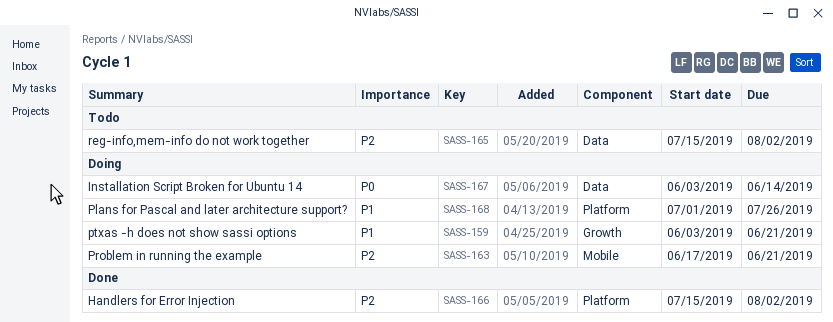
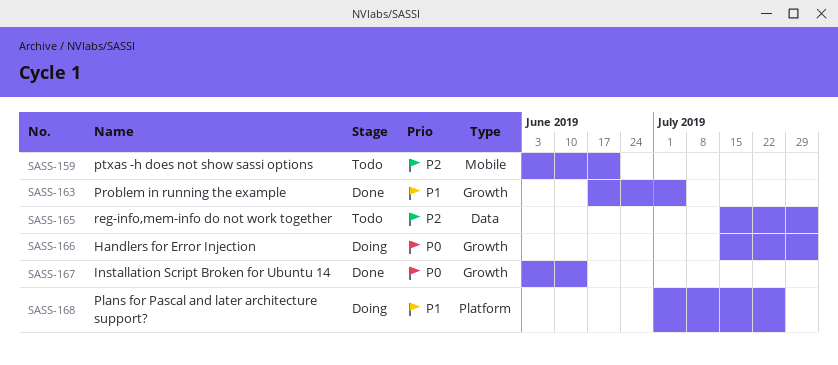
SASS-159, status: Doing -> Todo
SASS-159, priority: P1 -> P2
SASS-159, label: Growth -> Mobile
SASS-163, status: Doing -> Done
SASS-163, priority: P2 -> P1
SASS-163, label: Mobile -> Growth
SASS-163, due: Jun 21 -> Jul 5
SASS-166, status: Done -> Doing
SASS-166, priority: P2 -> P0
SASS-166, label: Platform -> Growth
SASS-167, status: Doing -> Done
SASS-167, label: Data -> Growth

